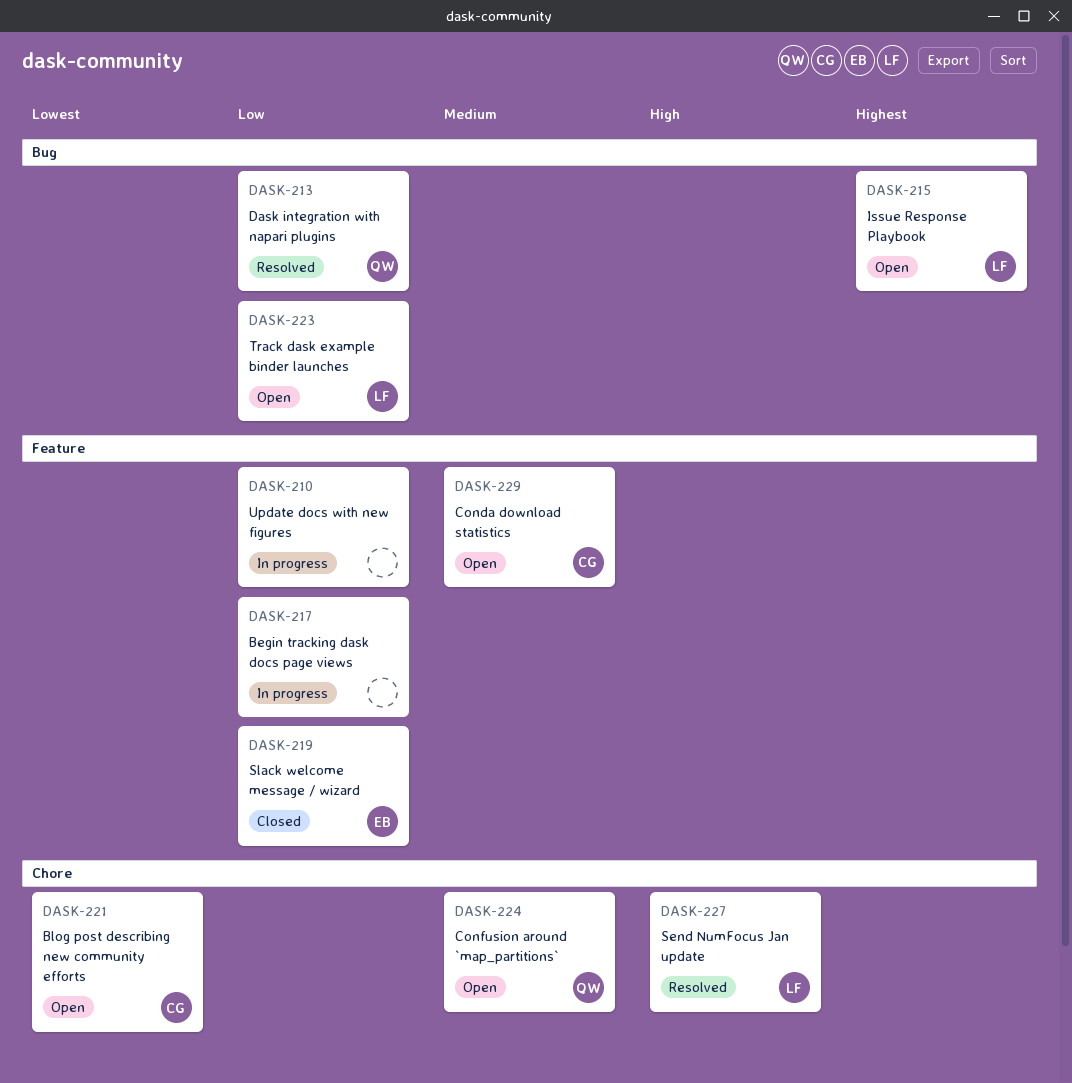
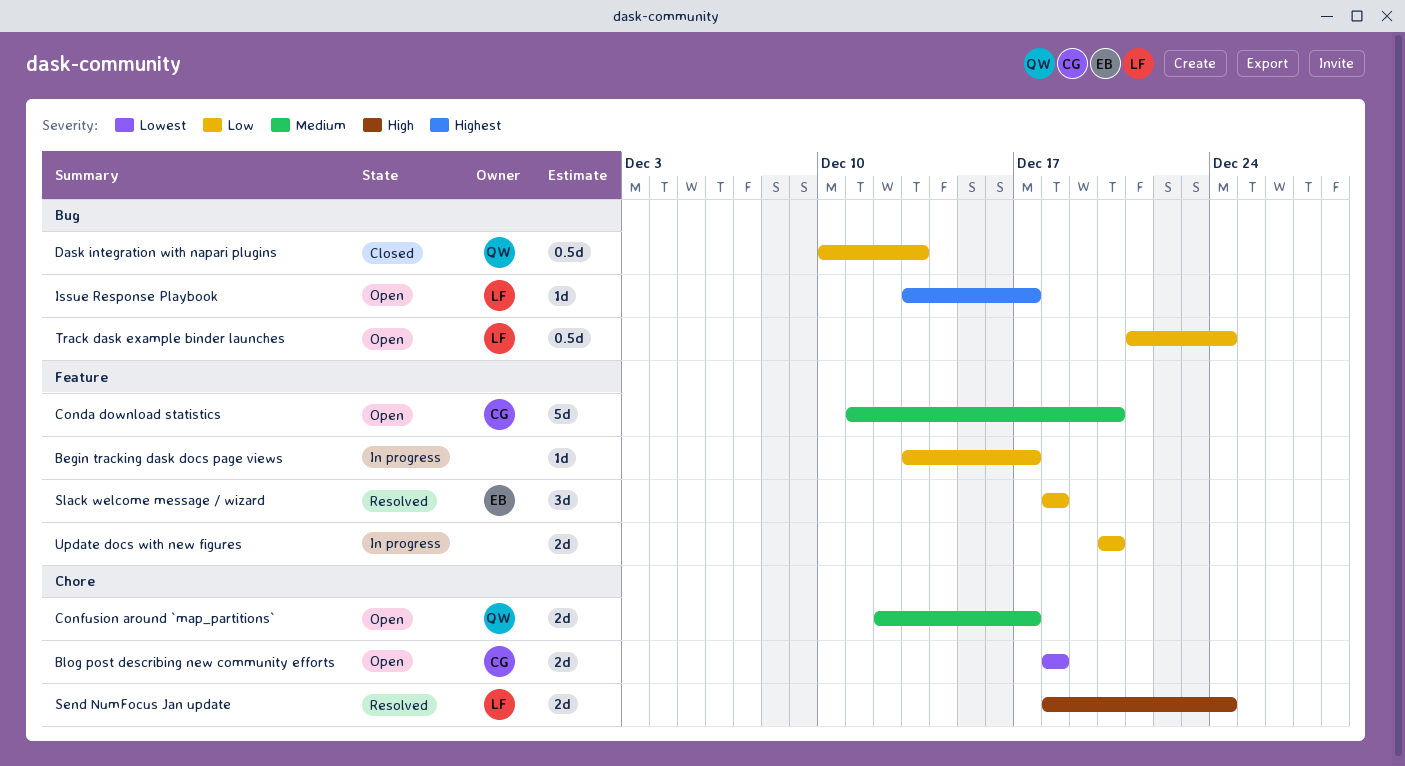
Dask integration with napari plugins, status: Resolved -> Closed
Slack welcome message / wizard, status: Closed -> Resolved

